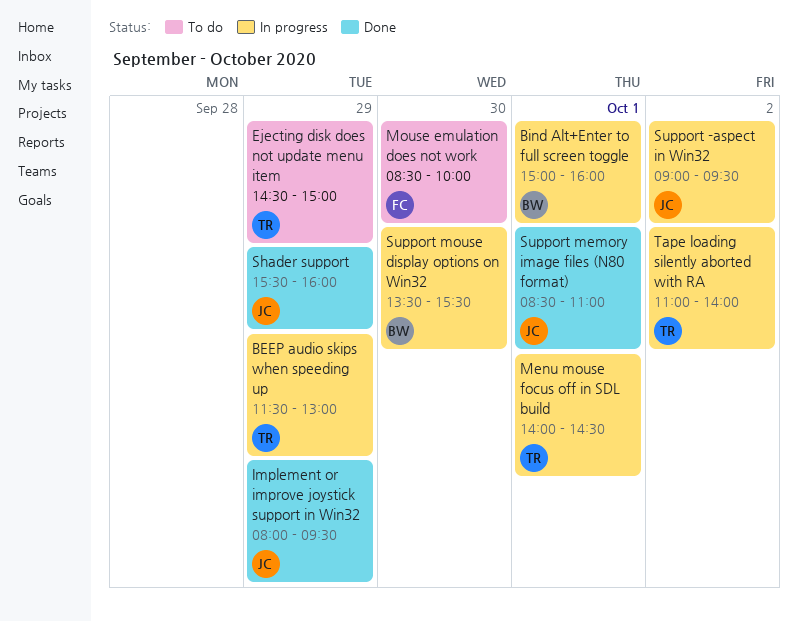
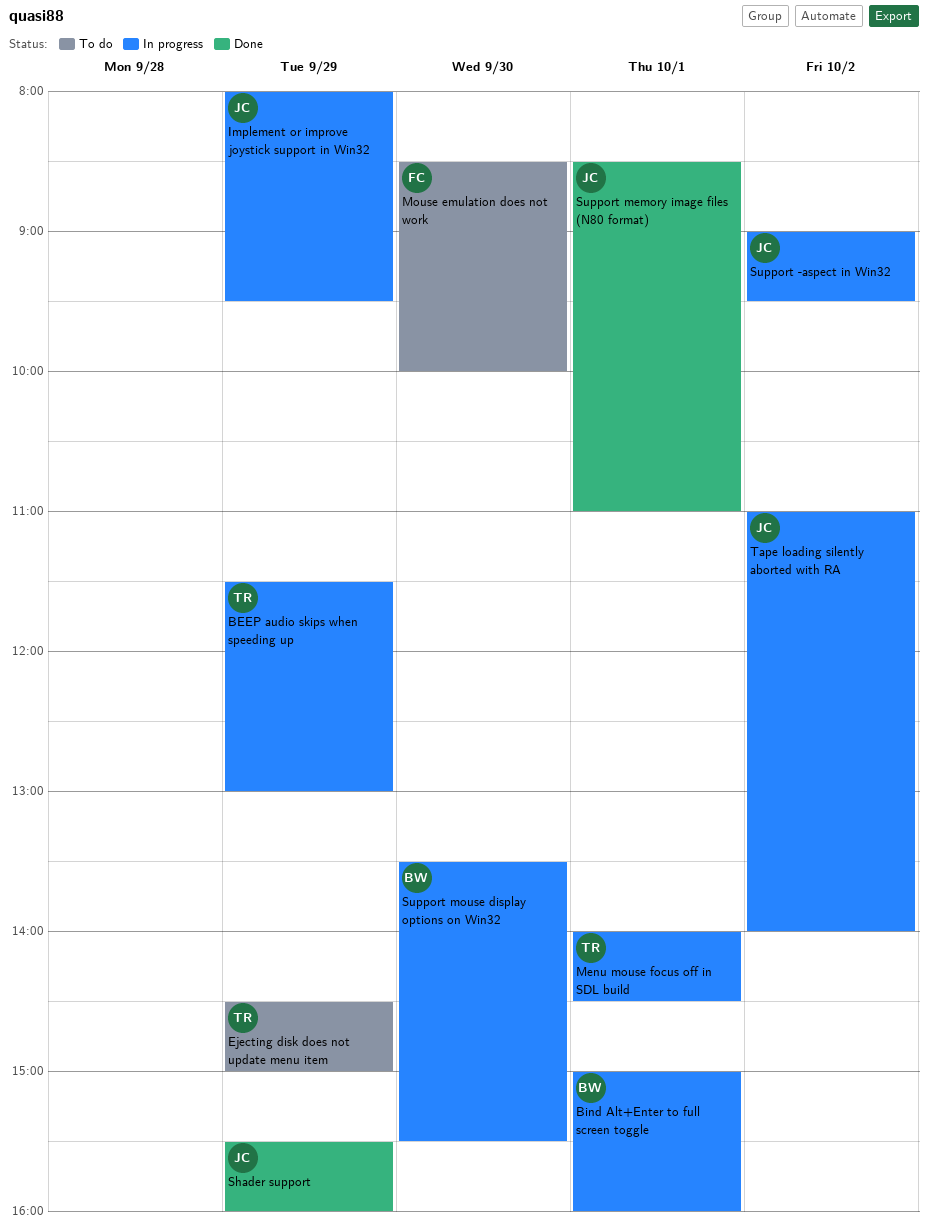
Implement or improve joystick support in Win32, status: Done -> In progress
Tape loading silently aborted with RA, owner: TR -> JC

